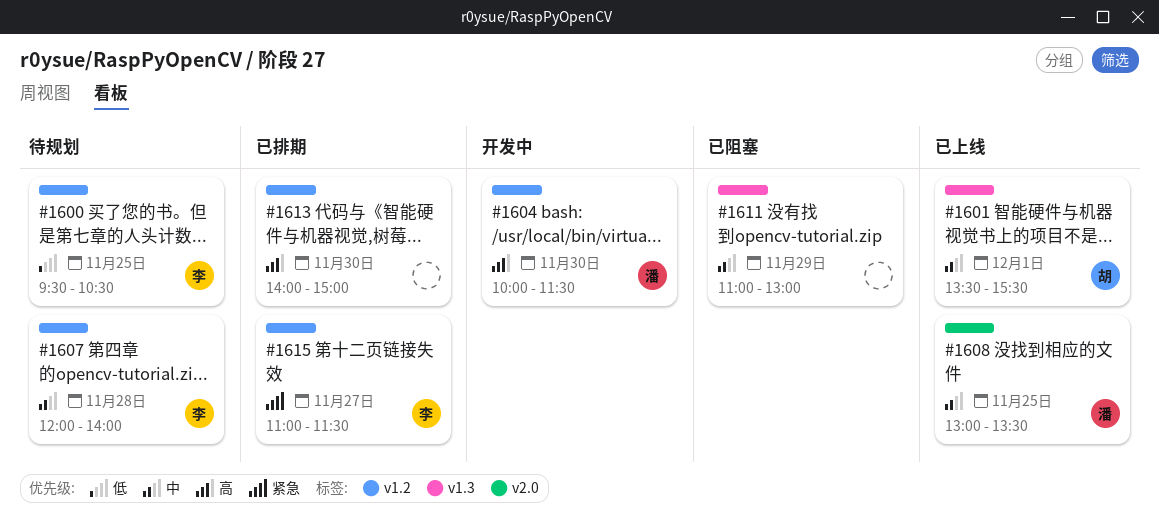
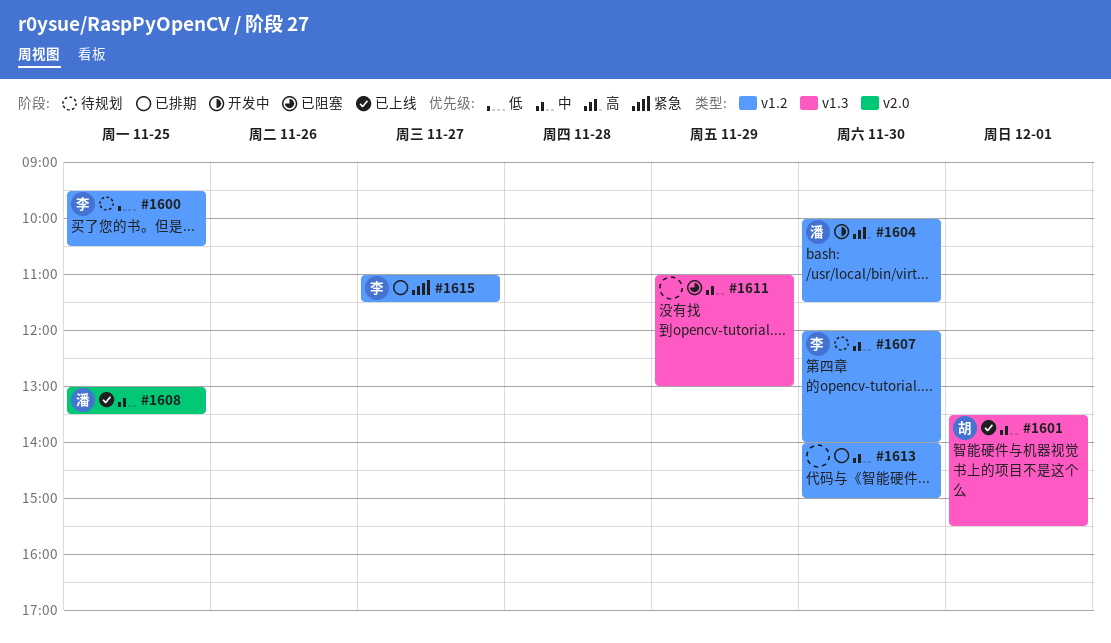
#1607, day: Nov 28 -> Nov 30
#1613, priority: 高 -> 中

